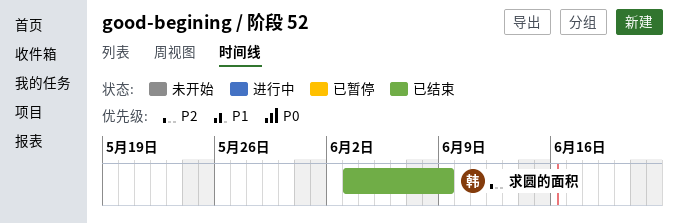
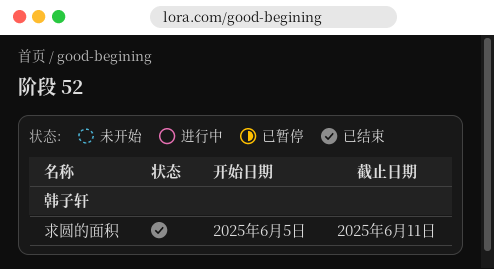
求圆的面积, start: Jun 3 -> Jun 5
求圆的面积, due: Jun 9 -> Jun 11

